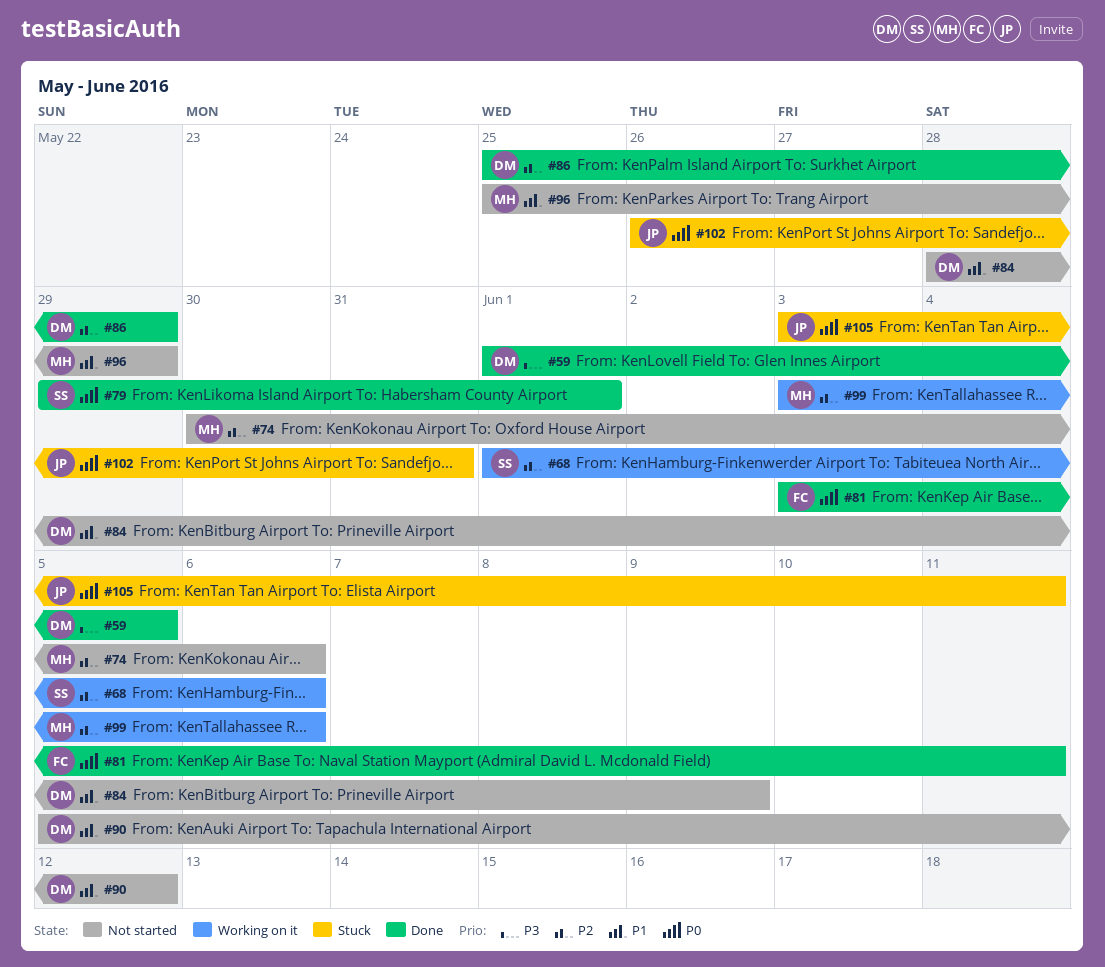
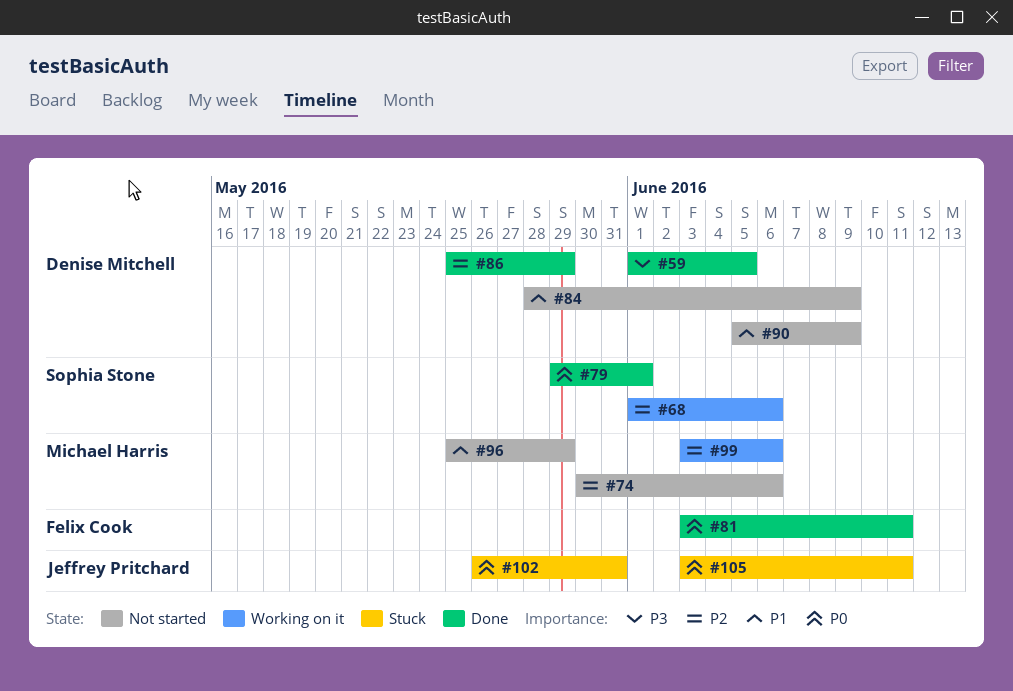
#90, due: Jun 12 -> Jun 9

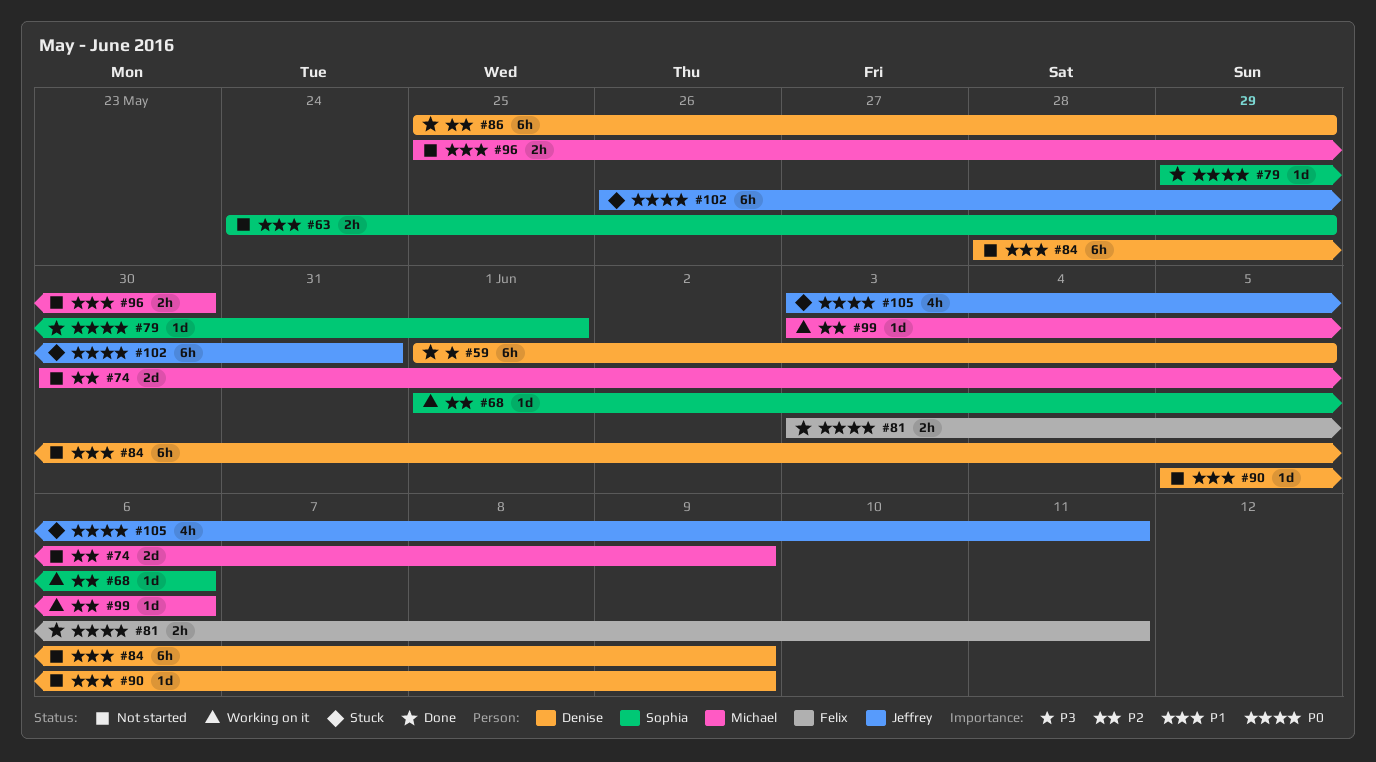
#63: none -> present
#74, due: Jun 6 -> Jun 9
#96, due: May 29 -> May 30

